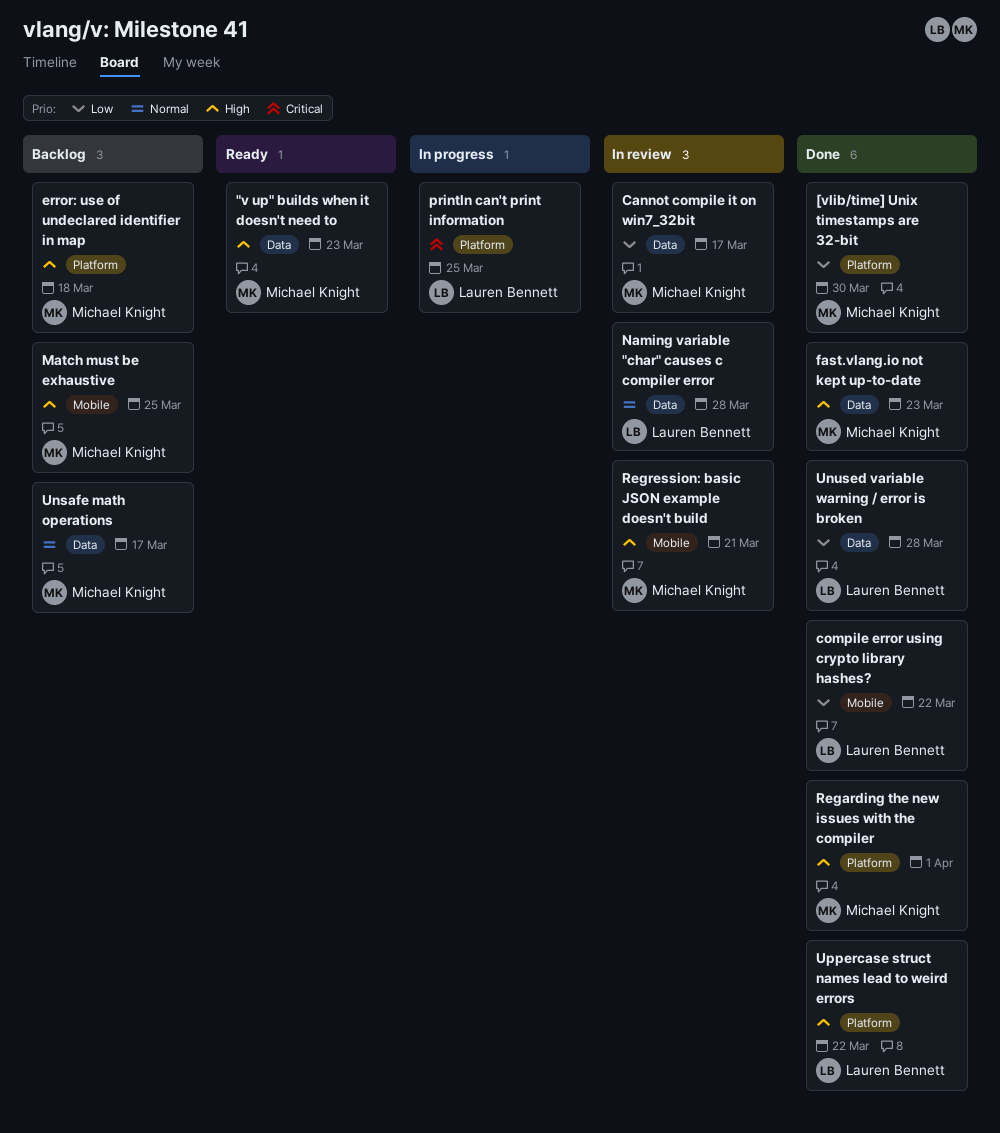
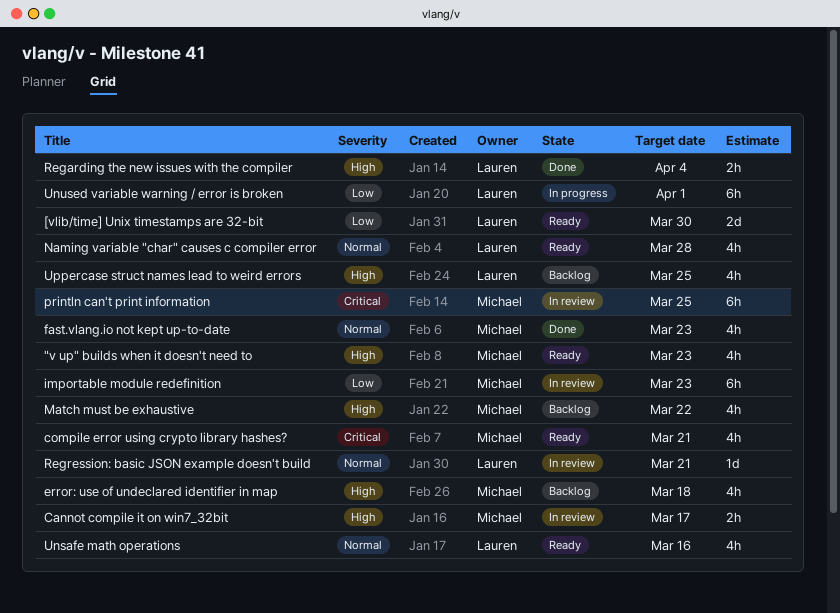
[vlib/time] Unix timestamps are 32-bit, status: Done -> Ready
[vlib/time] Unix timestamps are 32-bit, owner: Michael Knight -> Lauren Bennett
Cannot compile it on win7_32bit, priority: Low -> High
compile error using crypto library hashes?, status: Done -> Ready
compile error using crypto library hashes?, owner: Lauren Bennett -> Michael Knight
compile error using crypto library hashes?, priority: Low -> Critical
compile error using crypto library hashes?, due: Mar 22 -> Mar 21
fast.vlang.io not kept up-to-date, priority: High -> Normal
importable module redefinition: none -> present
Match must be exhaustive, due: Mar 25 -> Mar 22
Naming variable "char" causes c compiler error, status: In review -> Ready
println can't print information, status: In progress -> In review
println can't print information, owner: Lauren Bennett -> Michael Knight
Regarding the new issues with the compiler, owner: Michael Knight -> Lauren Bennett
Regarding the new issues with the compiler, due: Apr 1 -> Apr 4
Regression: basic JSON example doesn't build, owner: Michael Knight -> Lauren Bennett
Regression: basic JSON example doesn't build, priority: High -> Normal
Unsafe math operations, status: Backlog -> Ready
Unsafe math operations, owner: Michael Knight -> Lauren Bennett
Unsafe math operations, due: Mar 17 -> Mar 16
Unused variable warning / error is broken, status: Done -> In progress
Unused variable warning / error is broken, due: Mar 28 -> Apr 1
Uppercase struct names lead to weird errors, status: Done -> Backlog
Uppercase struct names lead to weird errors, due: Mar 22 -> Mar 25

